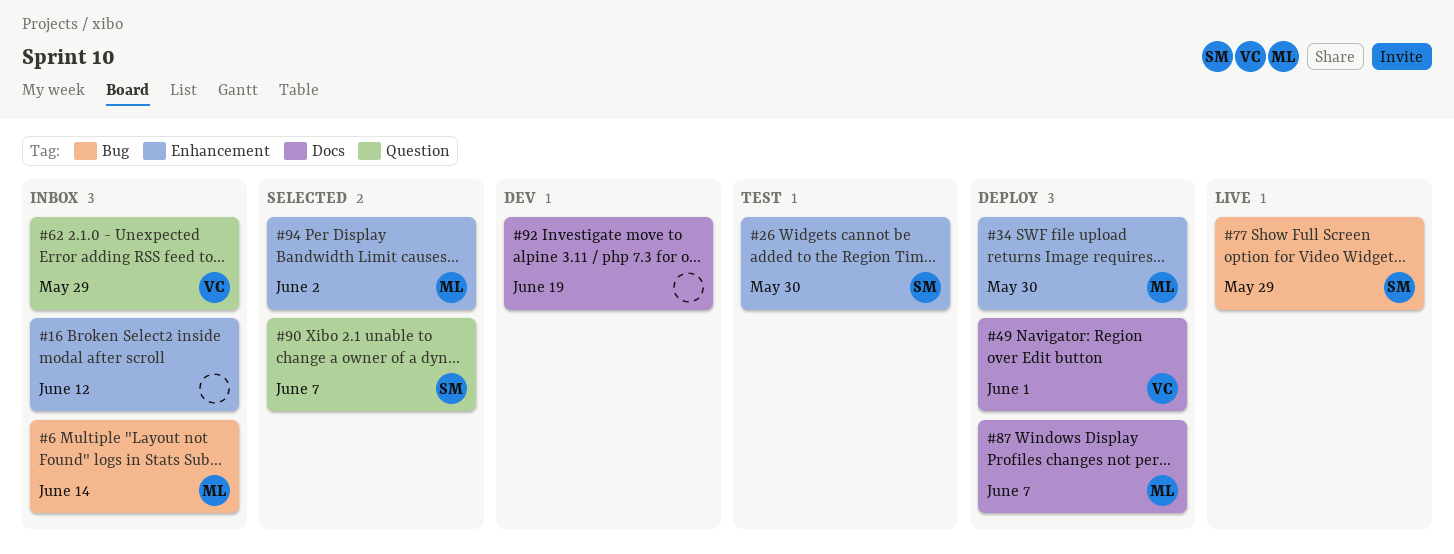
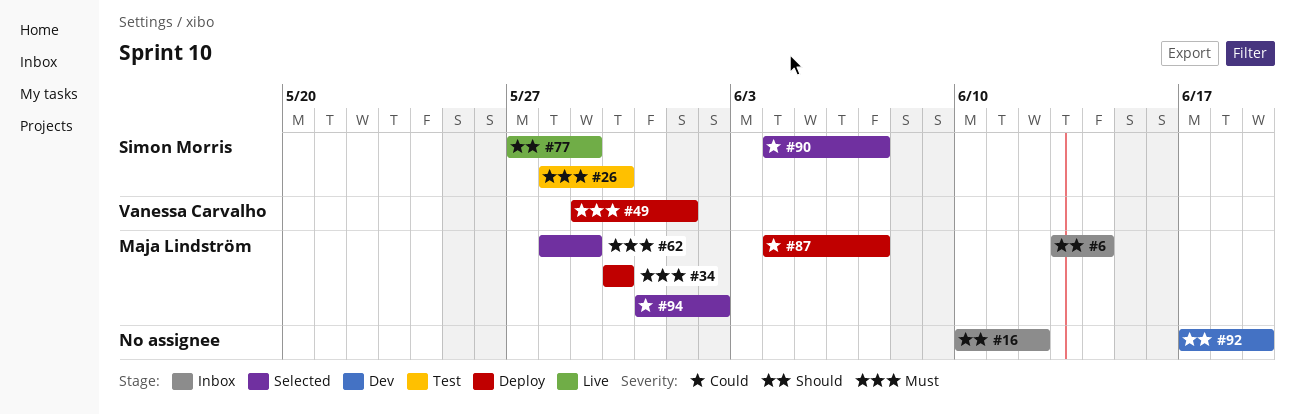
#62, status: Inbox -> Selected
#62, owner: Vanessa Carvalho -> Maja Lindström

